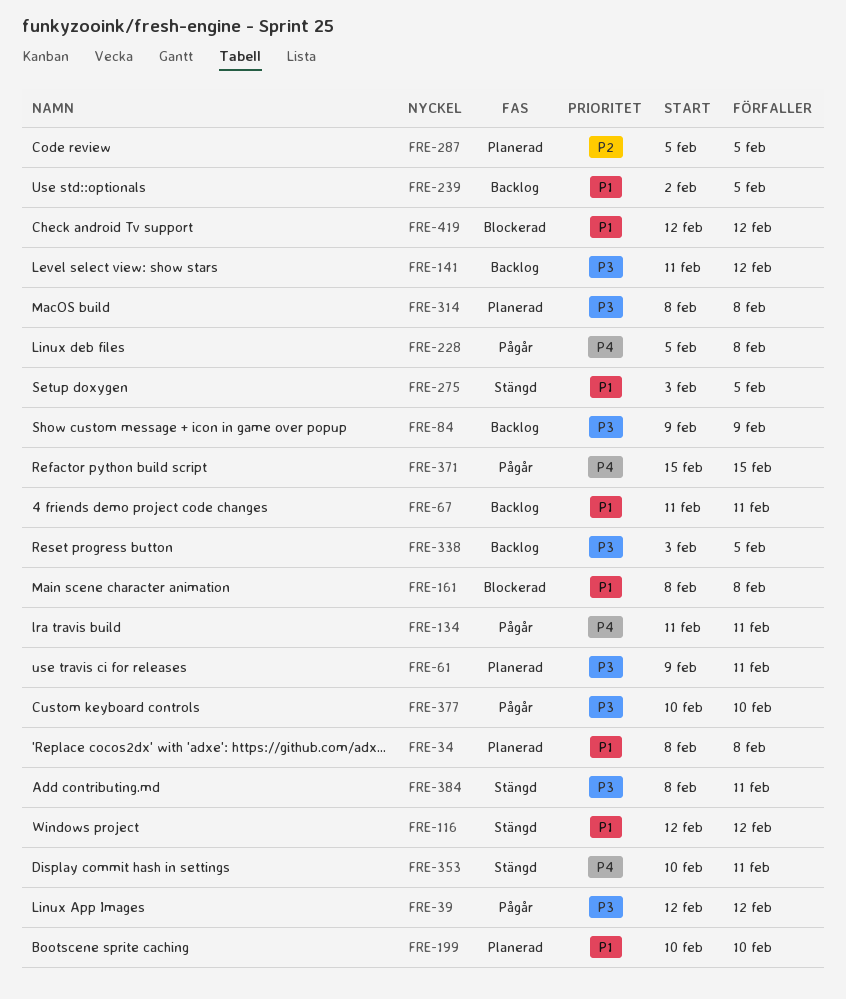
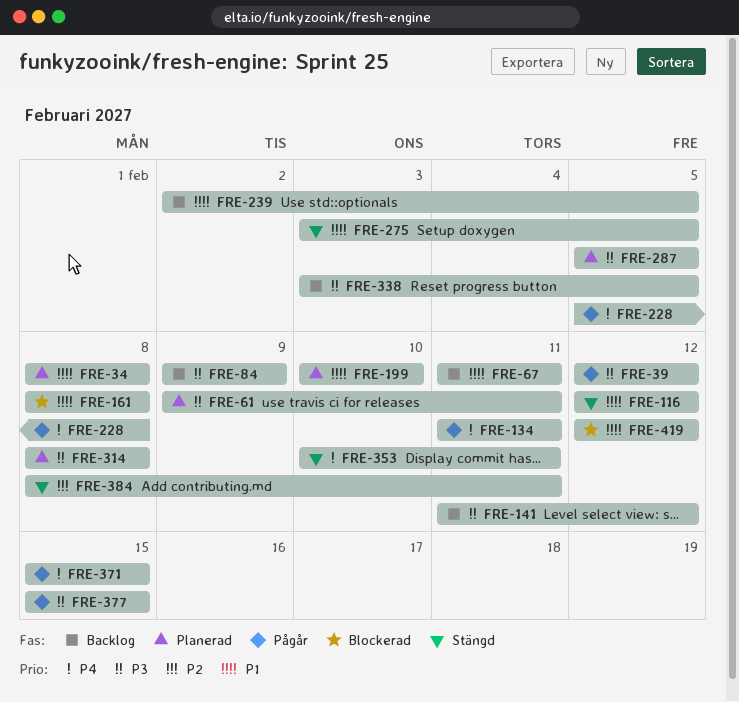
FRE-287, priority: P2 -> P3
FRE-377, start: Feb 10 -> Feb 15
FRE-377, due: Feb 10 -> Feb 15
FRE-384, priority: P3 -> P2

